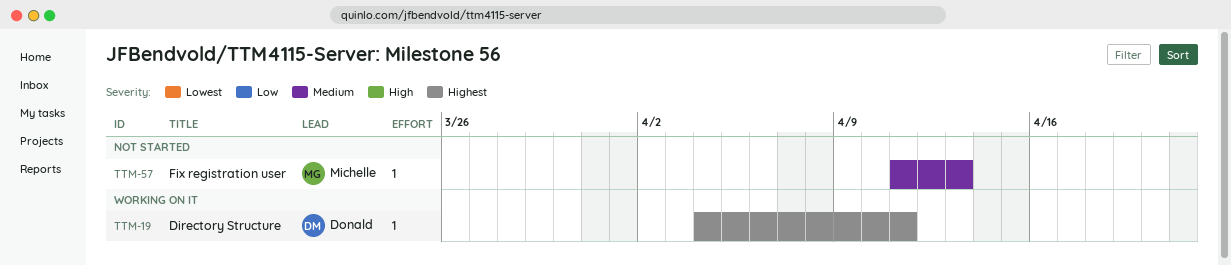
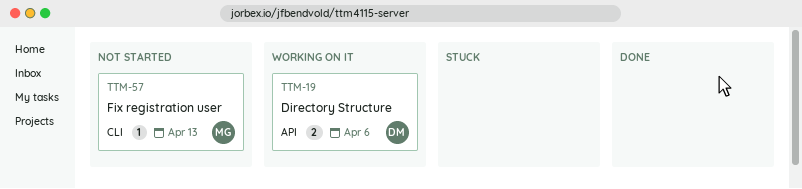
TTM-19, estimate: 1 -> 2
TTM-19, due: Apr 11 -> Apr 6

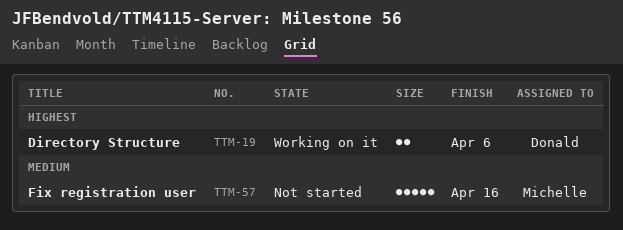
TTM-57, estimate: 1 -> 5
TTM-57, due: Apr 13 -> Apr 16

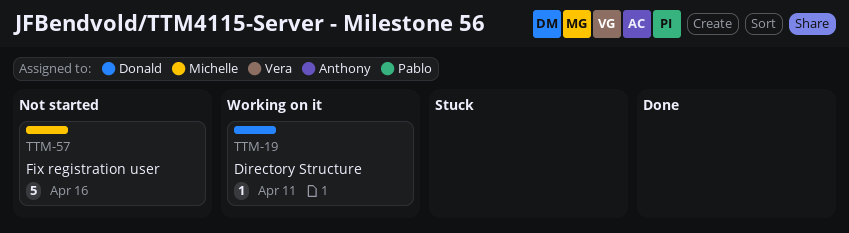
TTM-19, estimate: 2 -> 1
TTM-19, due: Apr 6 -> Apr 11

